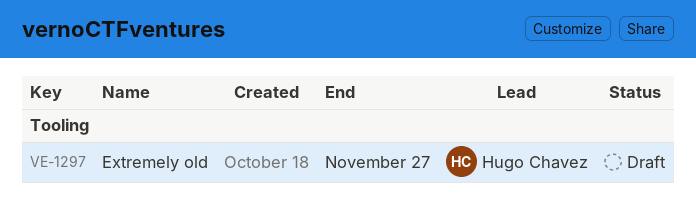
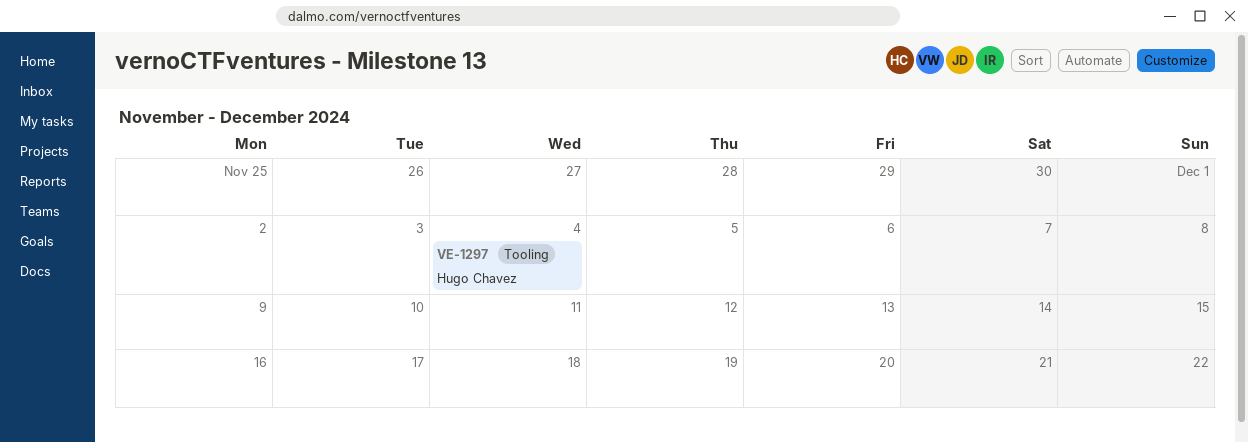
VE-1297, due: Nov 27 -> Dec 4

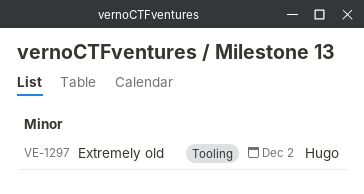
VE-1297, due: Dec 4 -> Dec 2

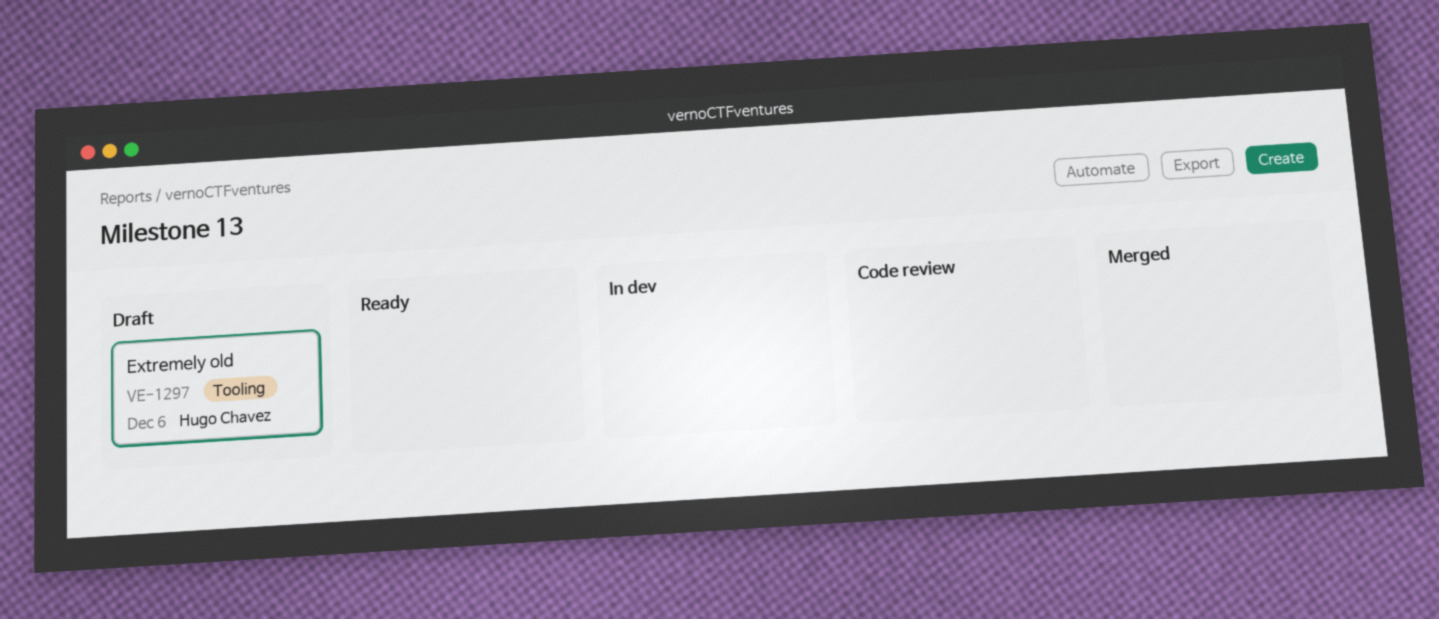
VE-1297, due: Dec 2 -> Dec 6

